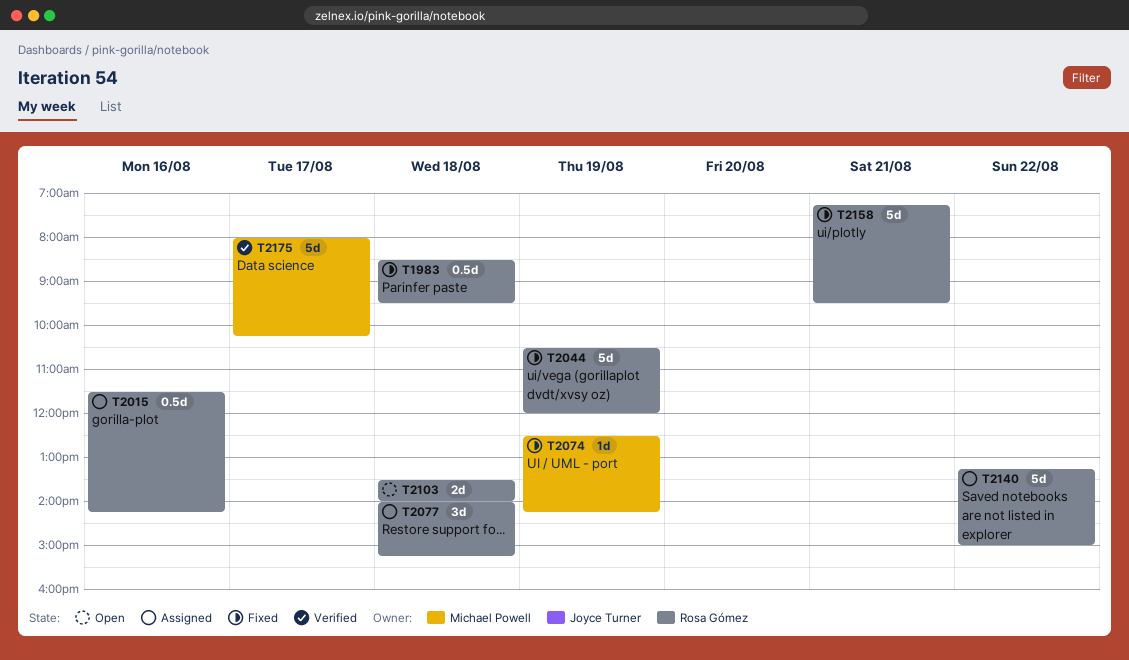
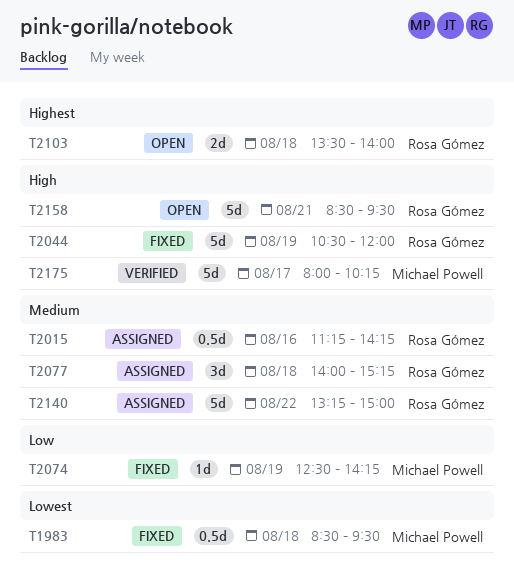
T1983, owner: Rosa Gómez -> Michael Powell
T2015, begins: 11:30 -> 11:15
T2158, status: Fixed -> Open
T2158, begins: 07:15 -> 08:30

